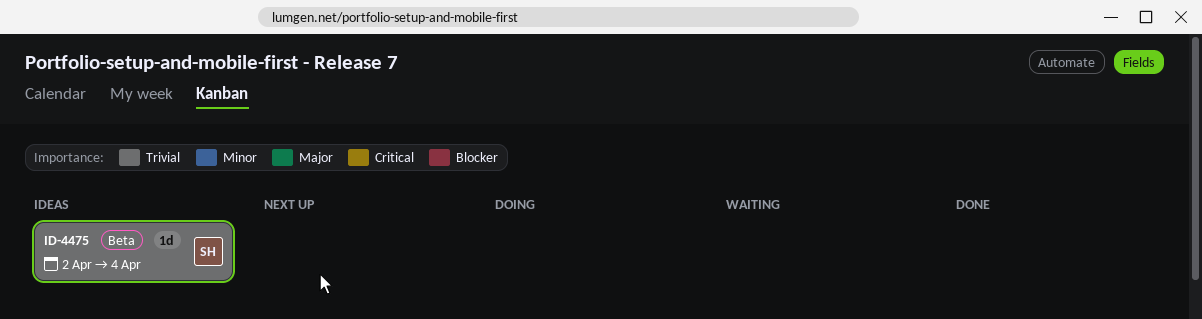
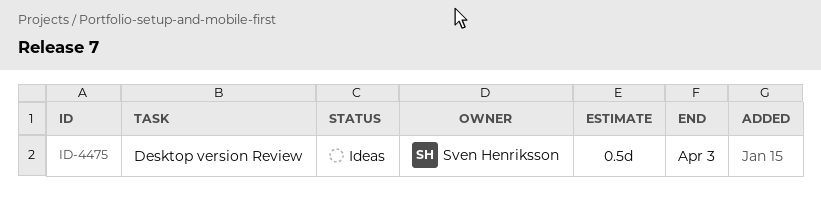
ID-4475, estimate: 1d -> 0.5d
ID-4475, due: Apr 4 -> Apr 3

